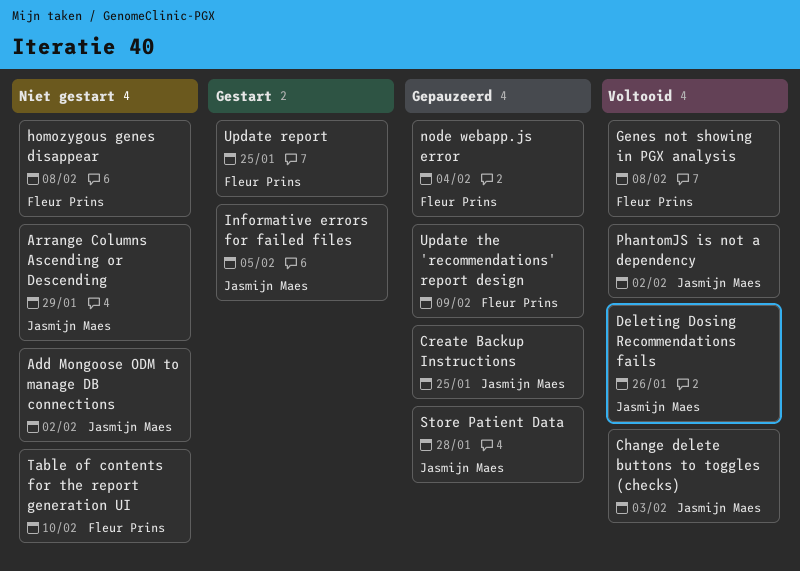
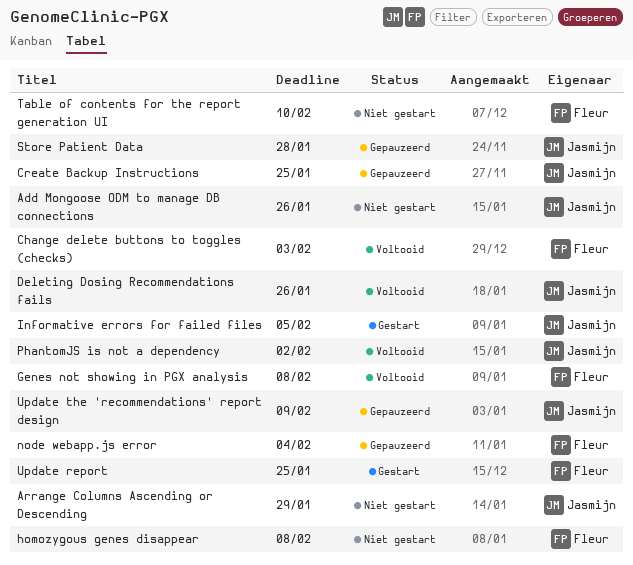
Add Mongoose ODM to manage DB connections, due: Feb 2 -> Jan 26
Change delete buttons to toggles (checks), owner: Jasmijn Maes -> Fleur Prins
Update the 'recommendations' report design, owner: Fleur Prins -> Jasmijn Maes

